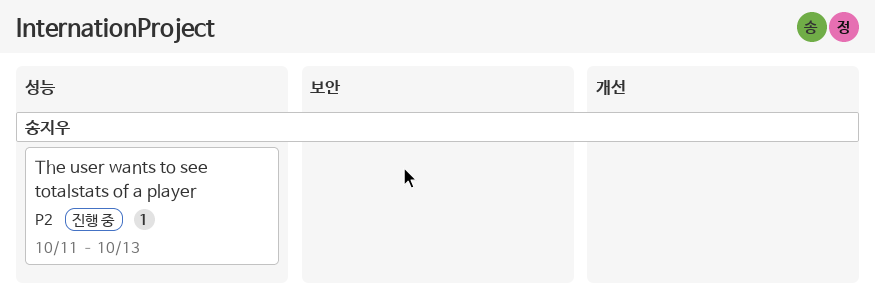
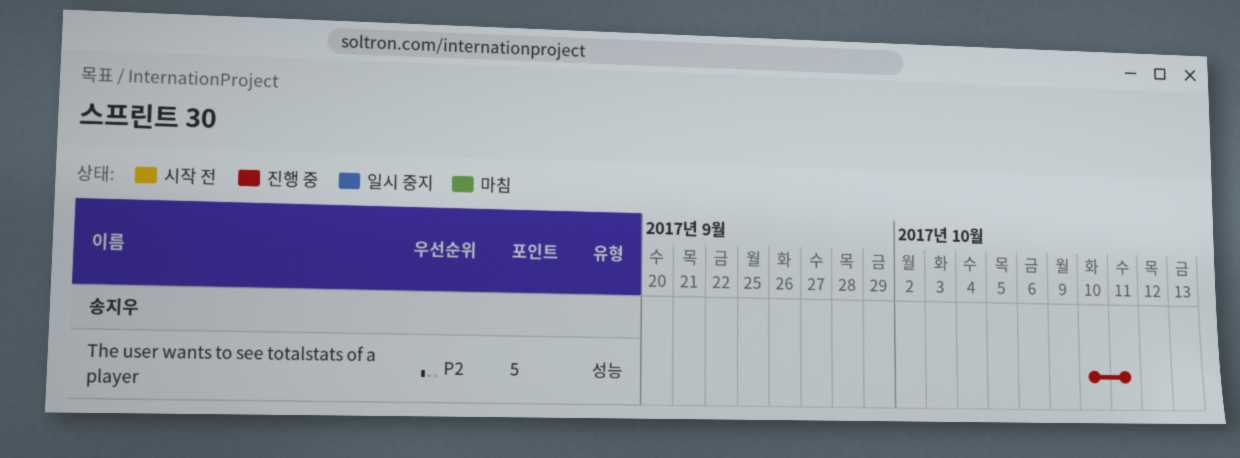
The user wants to see totalstats of a player, estimate: 1 -> 5
The user wants to see totalstats of a player, start: Oct 11 -> Oct 10
The user wants to see totalstats of a player, due: Oct 13 -> Oct 11

